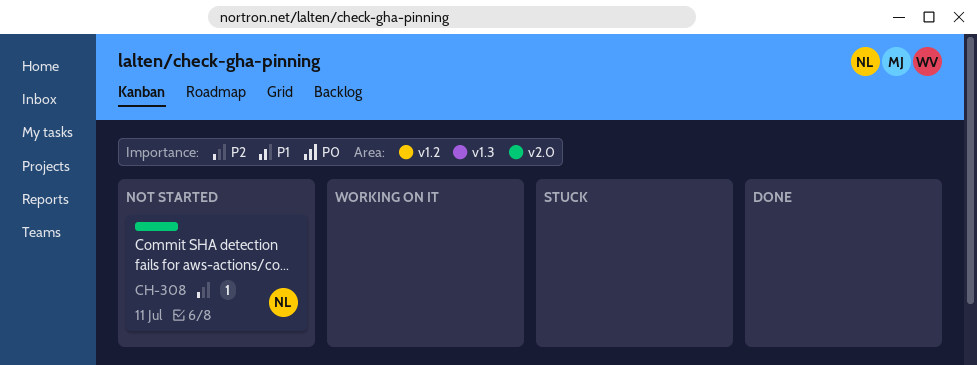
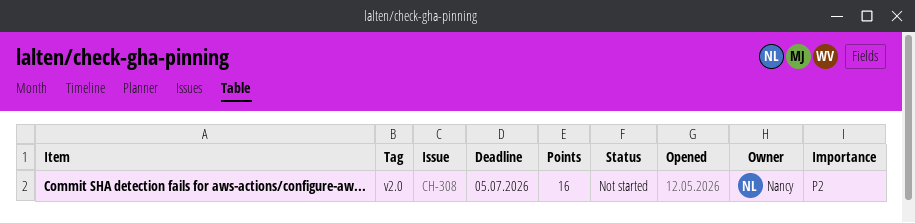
CH-308, estimate: 1 -> 16
CH-308, due: Jul 11 -> Jul 5

